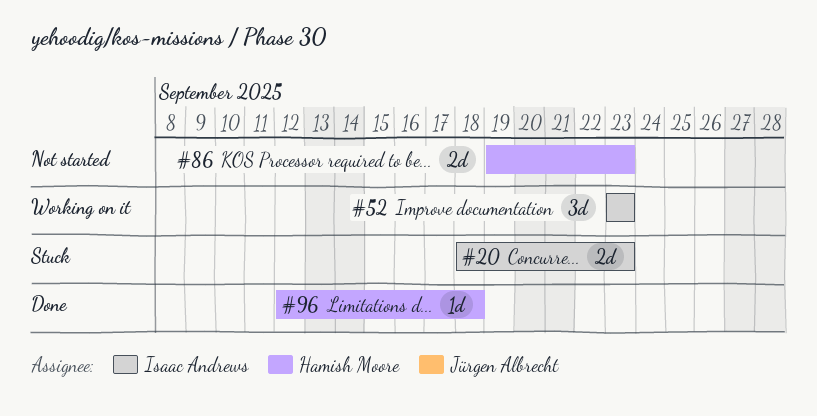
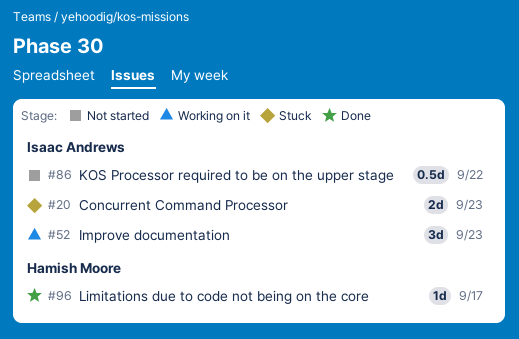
#86, owner: Hamish Moore -> Isaac Andrews
#86, estimate: 2d -> 0.5d
#86, due: Sep 23 -> Sep 22
#96, due: Sep 18 -> Sep 17

